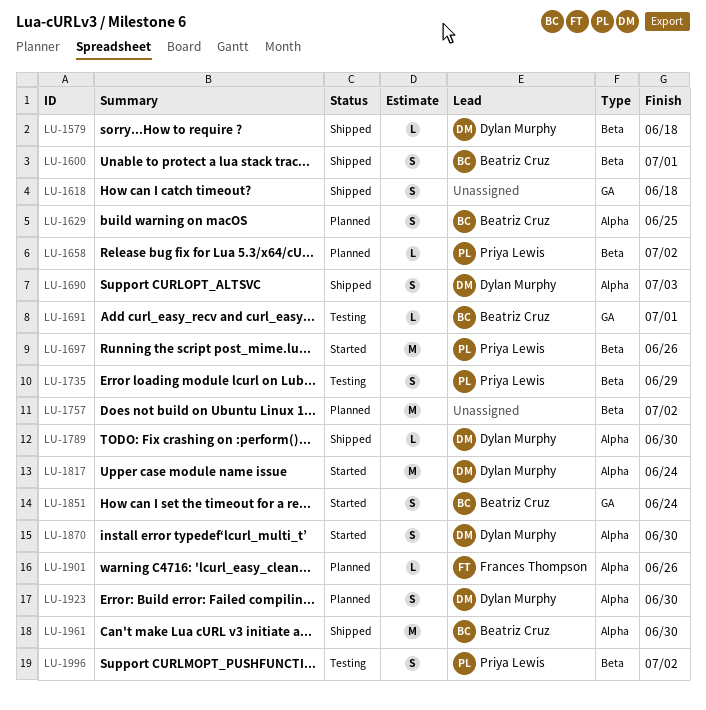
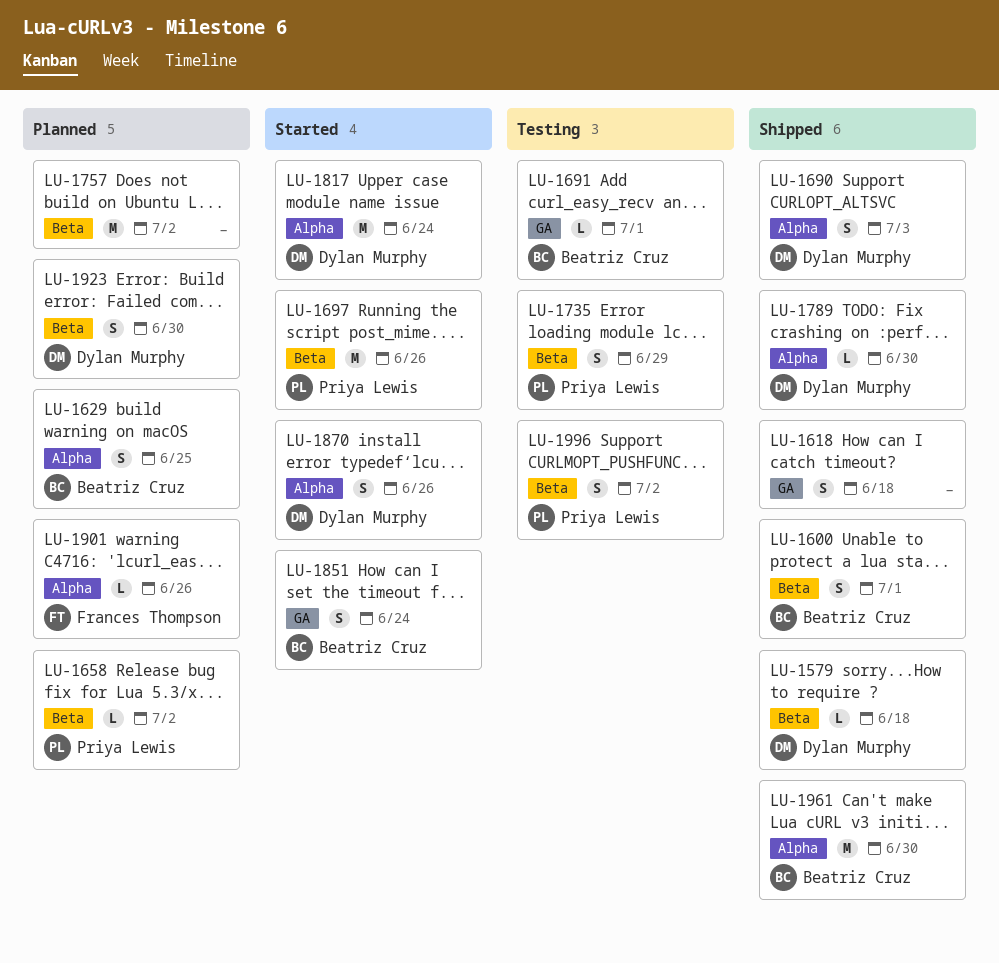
LU-1870, due: Jun 30 -> Jun 26
LU-1923, label: Alpha -> Beta

